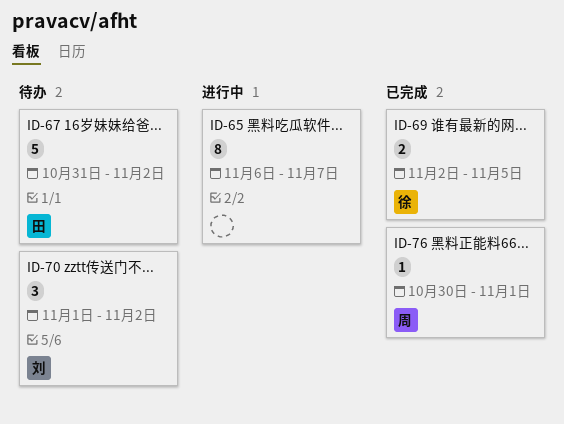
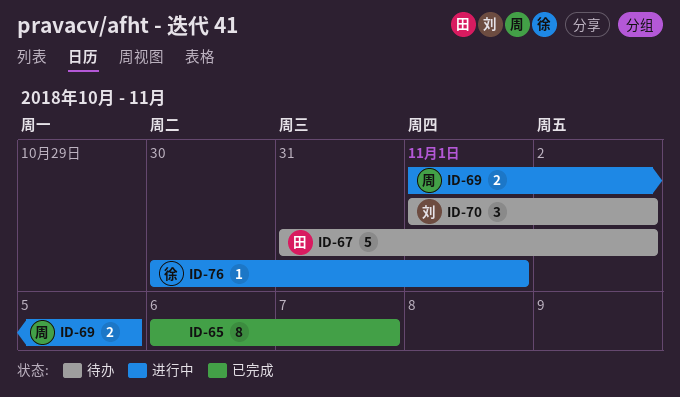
ID-65, status: 进行中 -> 已完成
ID-69, status: 已完成 -> 进行中
ID-69, owner: 徐 -> 周
ID-69, start: Nov 2 -> Nov 1
ID-76, status: 已完成 -> 进行中
ID-76, owner: 周 -> 徐

